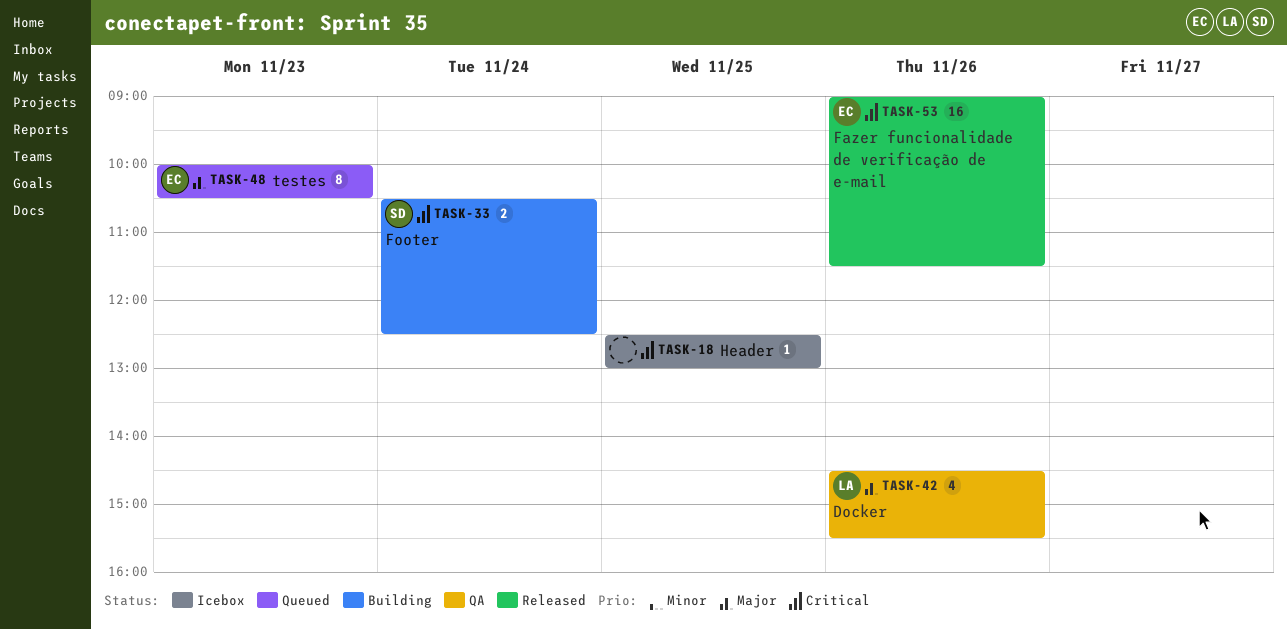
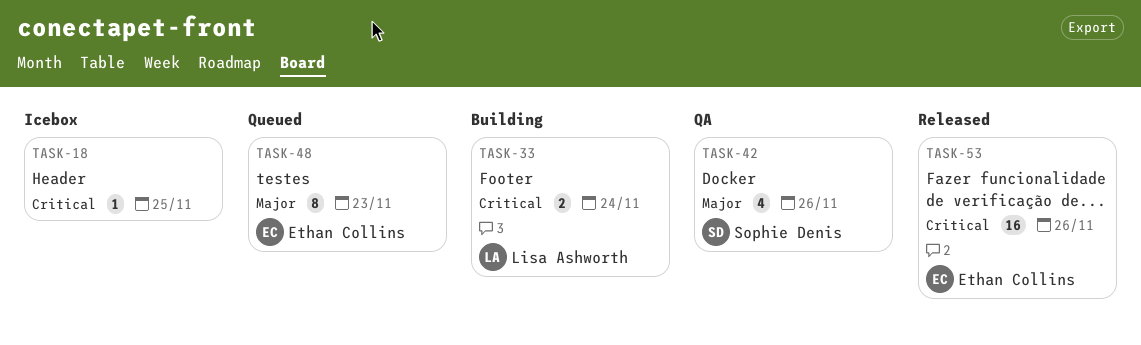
TASK-33, owner: Sophie Denis -> Lisa Ashworth
TASK-42, owner: Lisa Ashworth -> Sophie Denis

